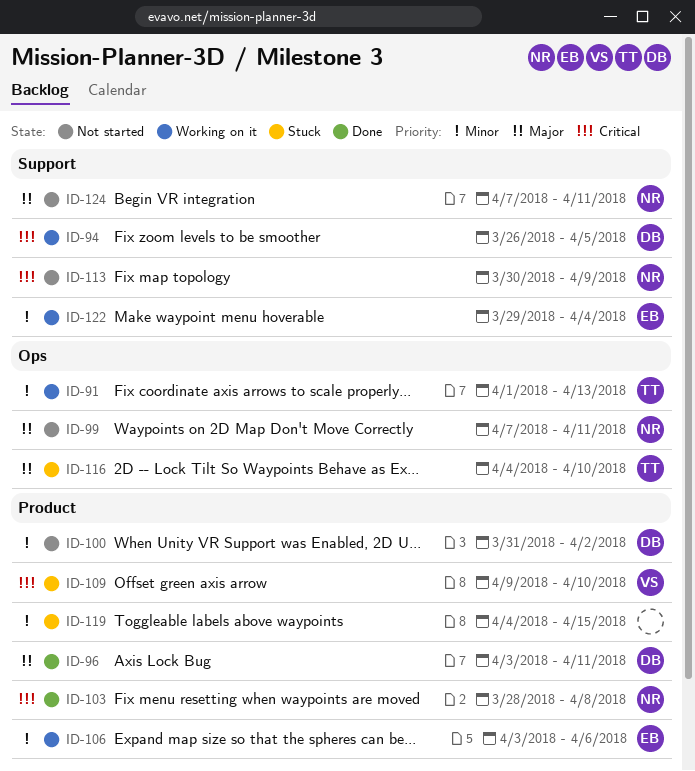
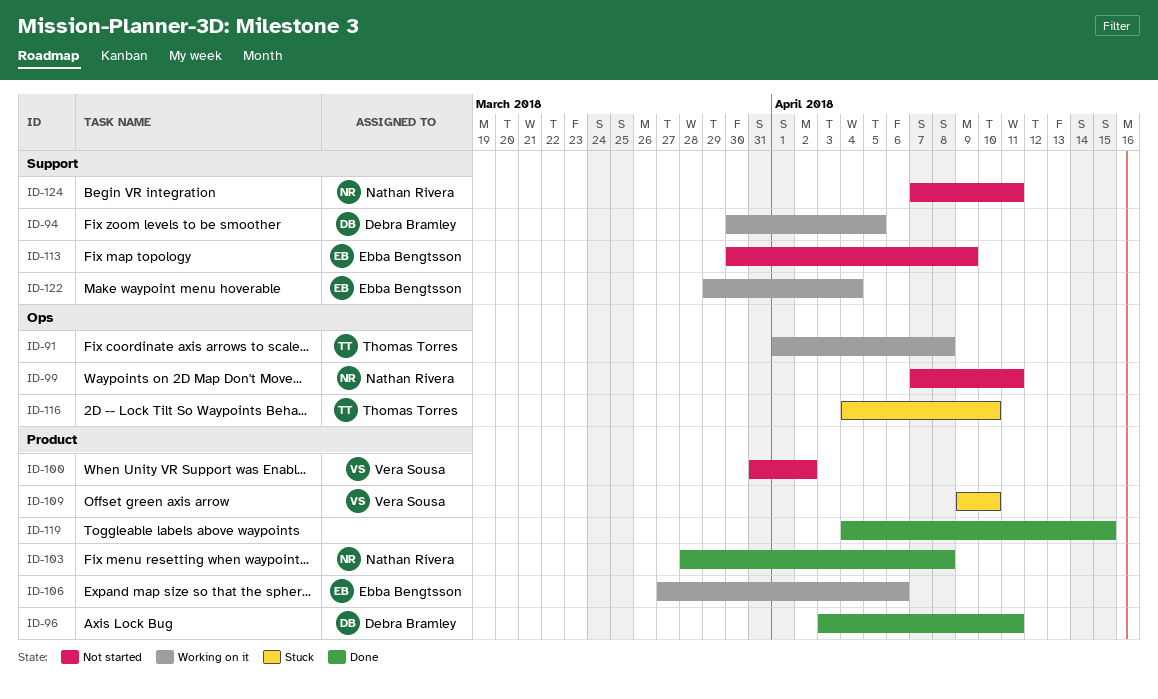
ID-91, due: Apr 13 -> Apr 8
ID-94, start: Mar 26 -> Mar 30
ID-100, owner: Debra Bramley -> Vera Sousa
ID-106, start: Apr 3 -> Mar 27
ID-113, owner: Nathan Rivera -> Ebba Bengtsson
ID-119, status: Stuck -> Done

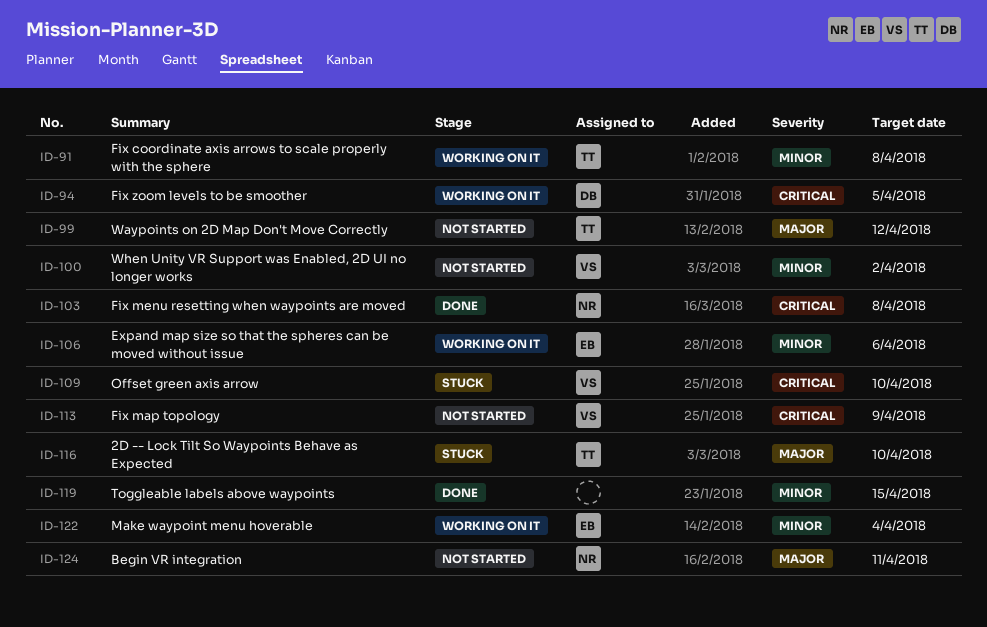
ID-96: present -> none
ID-99, owner: Nathan Rivera -> Thomas Torres
ID-99, due: Apr 11 -> Apr 12
ID-113, owner: Ebba Bengtsson -> Vera Sousa

